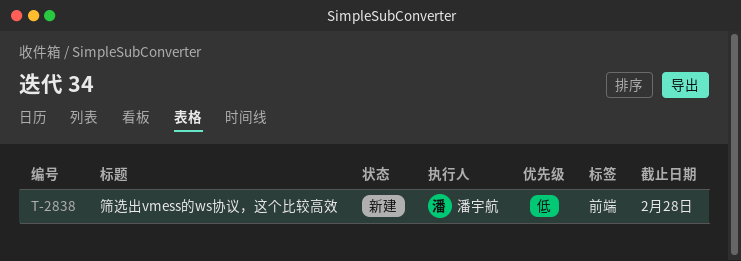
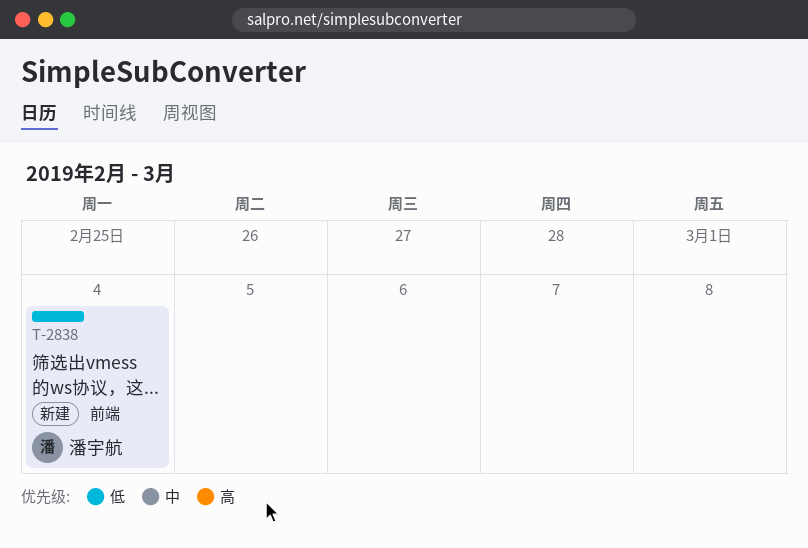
T-2838, due: Feb 28 -> Mar 4

